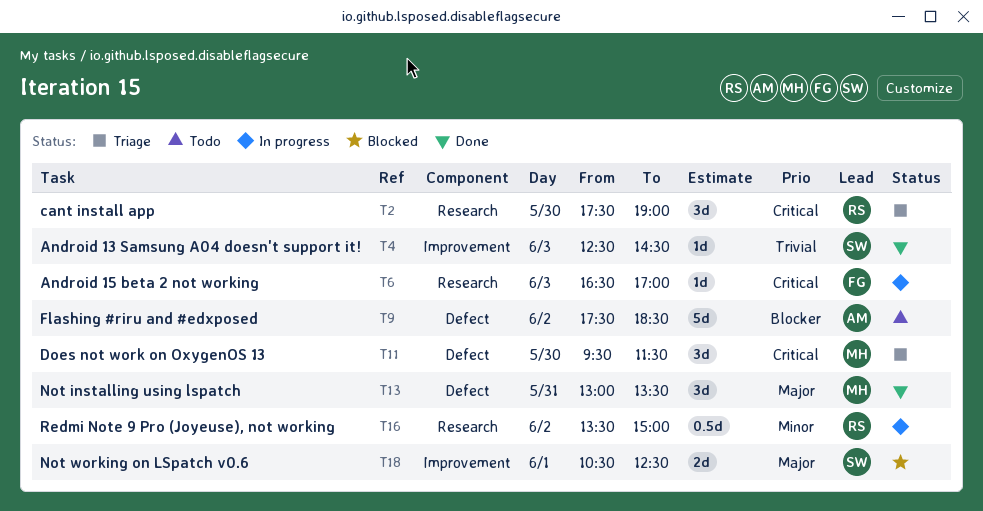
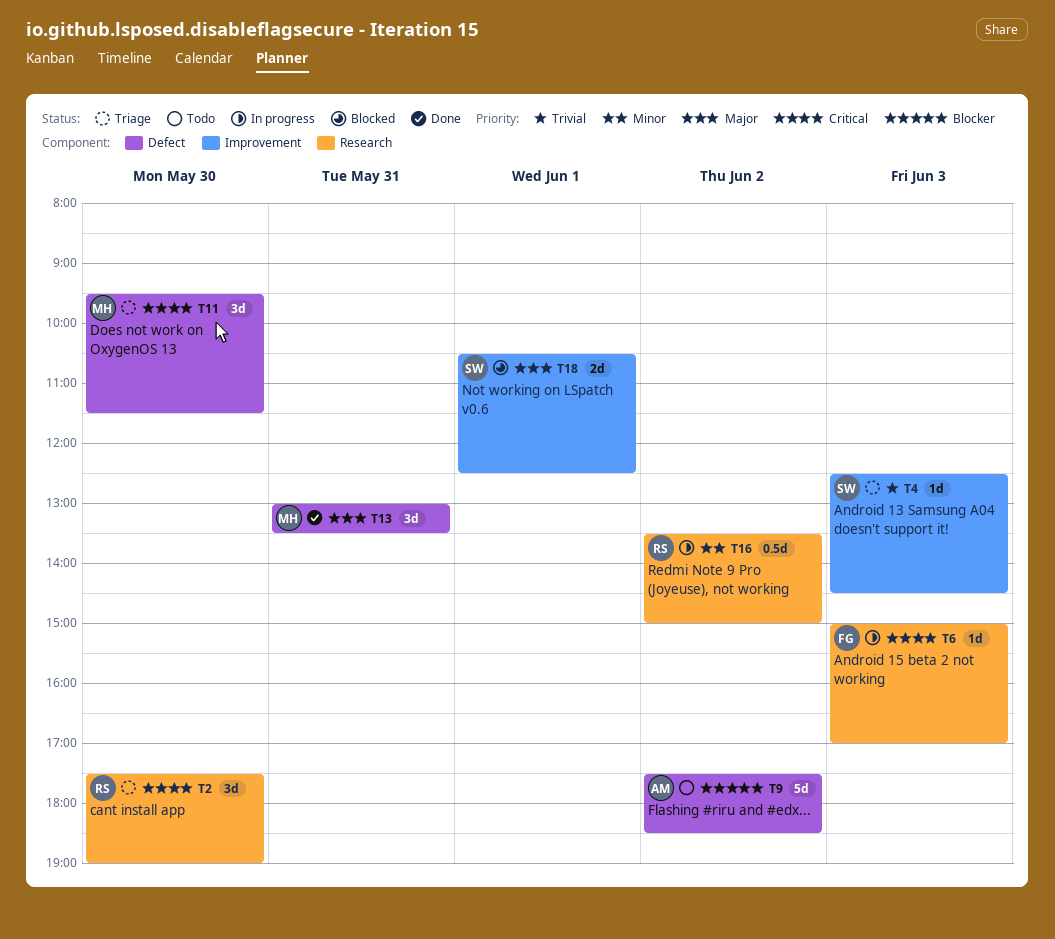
T4, status: Done -> Triage
T6, begins: 16:30 -> 15:00

